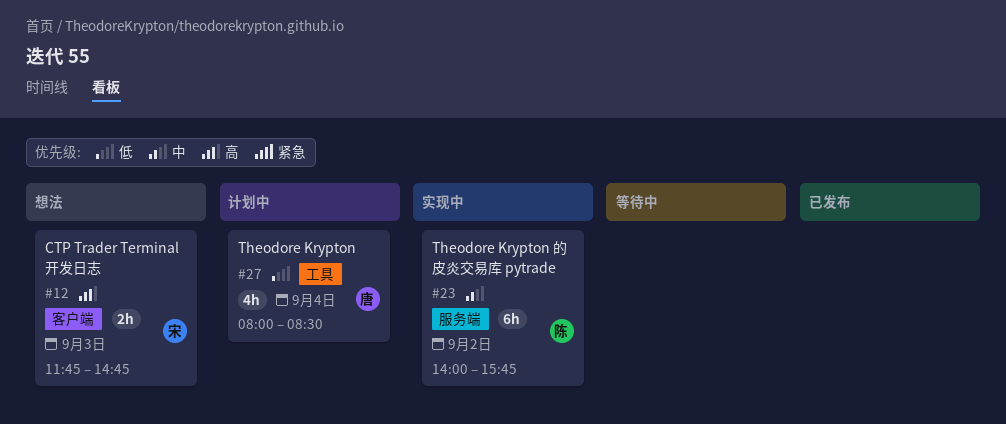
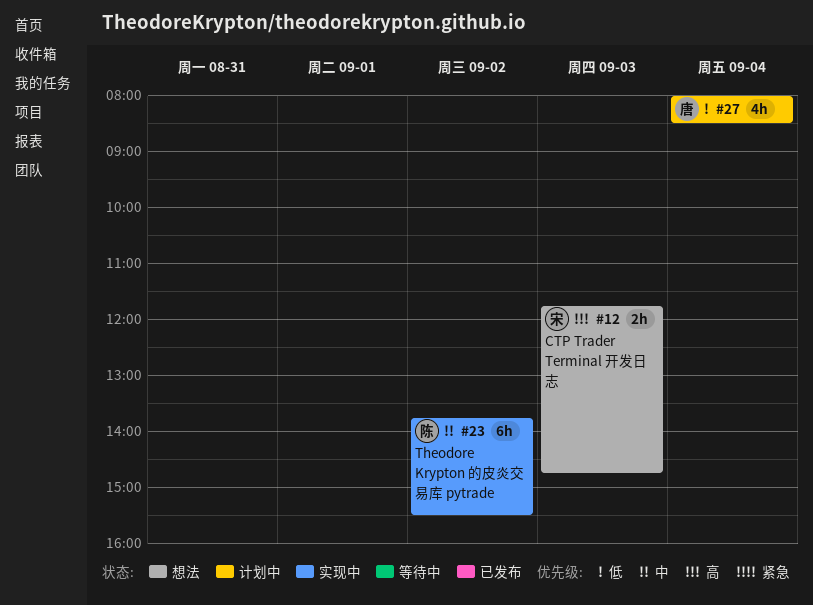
#23, begins: 14:00 -> 13:45
#23, ends: 15:45 -> 15:30

